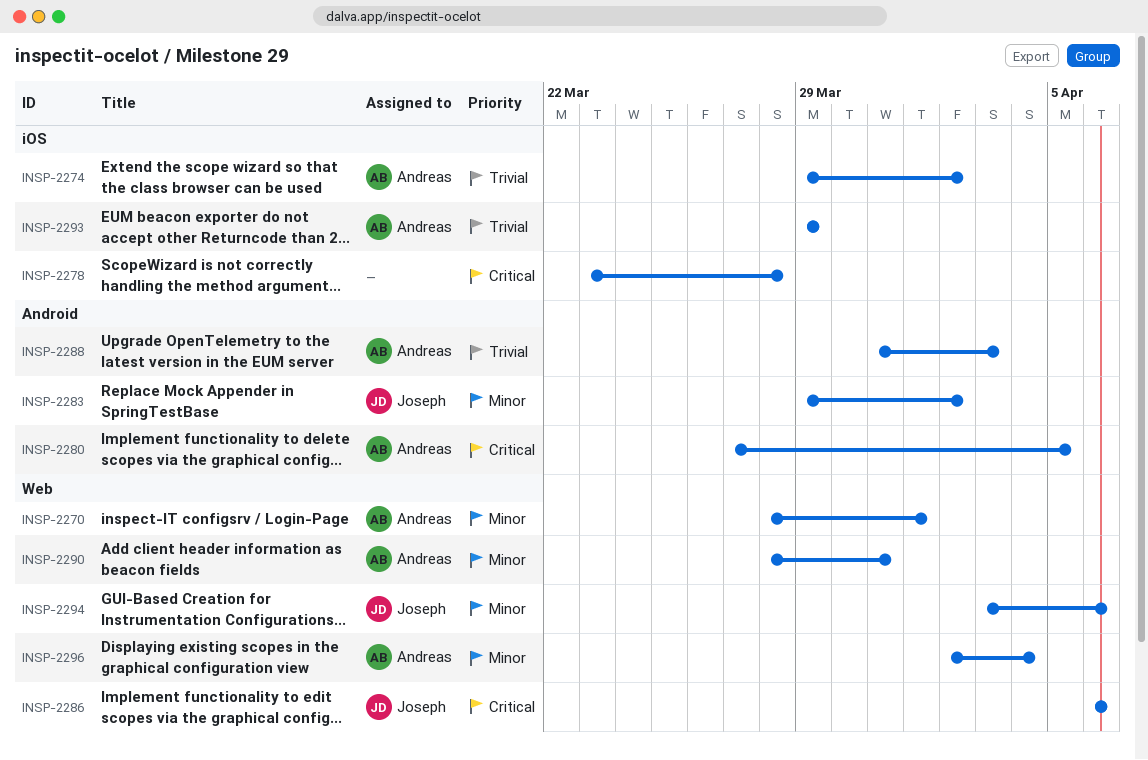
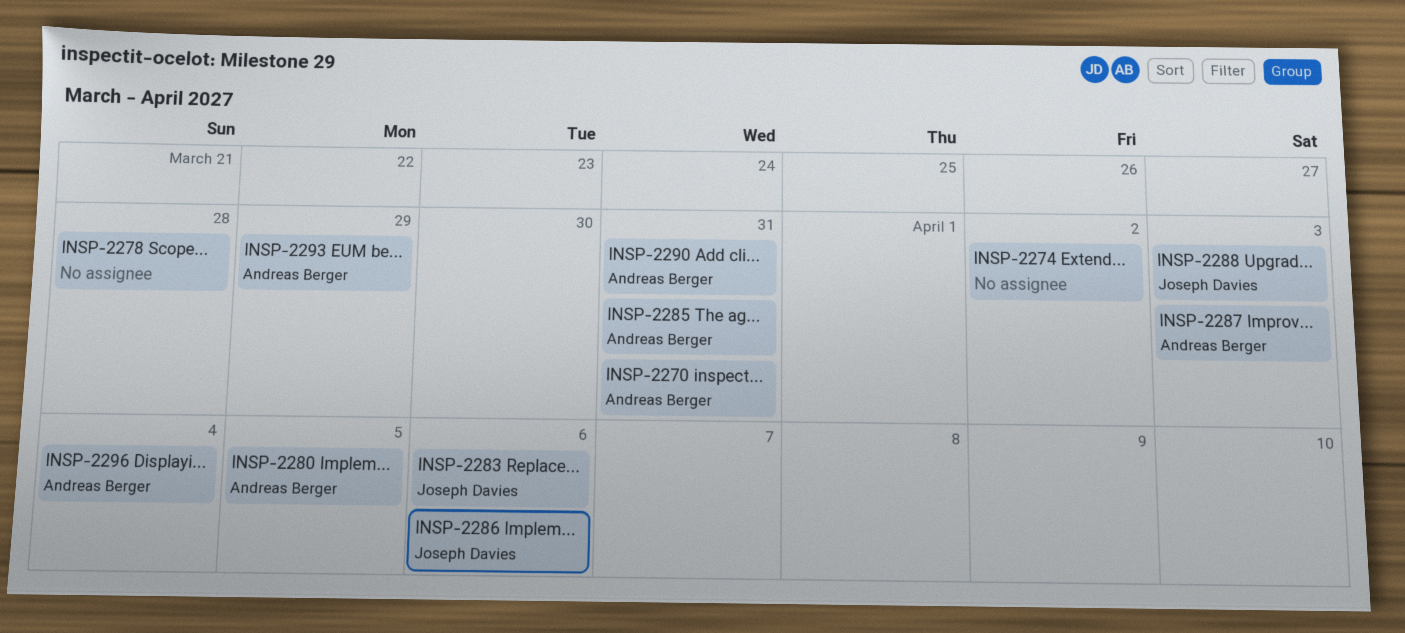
INSP-2270, due: Apr 1 -> Mar 31
INSP-2274, owner: Andreas Berger -> none
INSP-2283, due: Apr 2 -> Apr 6
INSP-2285: none -> present
INSP-2287: none -> present
INSP-2288, owner: Andreas Berger -> Joseph Davies
INSP-2294: present -> none

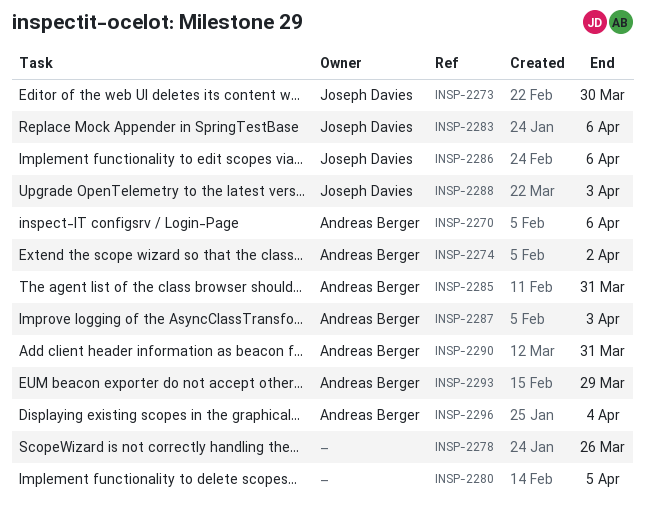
INSP-2270, due: Mar 31 -> Apr 6
INSP-2273: none -> present
INSP-2274, owner: none -> Andreas Berger
INSP-2278, due: Mar 28 -> Mar 26
INSP-2280, owner: Andreas Berger -> none

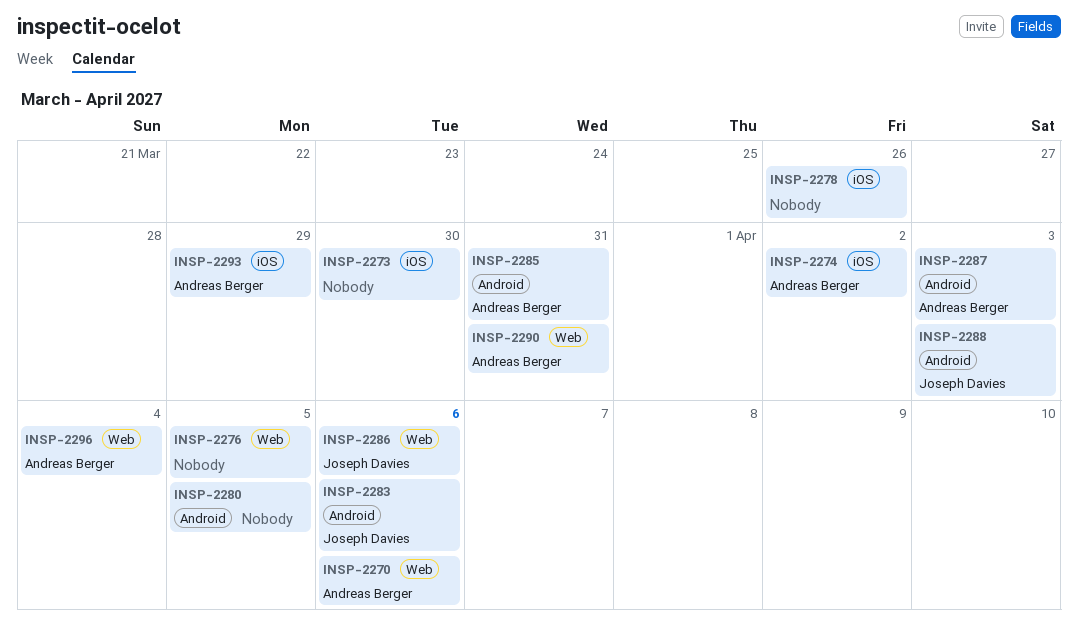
INSP-2273, owner: Joseph Davies -> none
INSP-2276: none -> present

